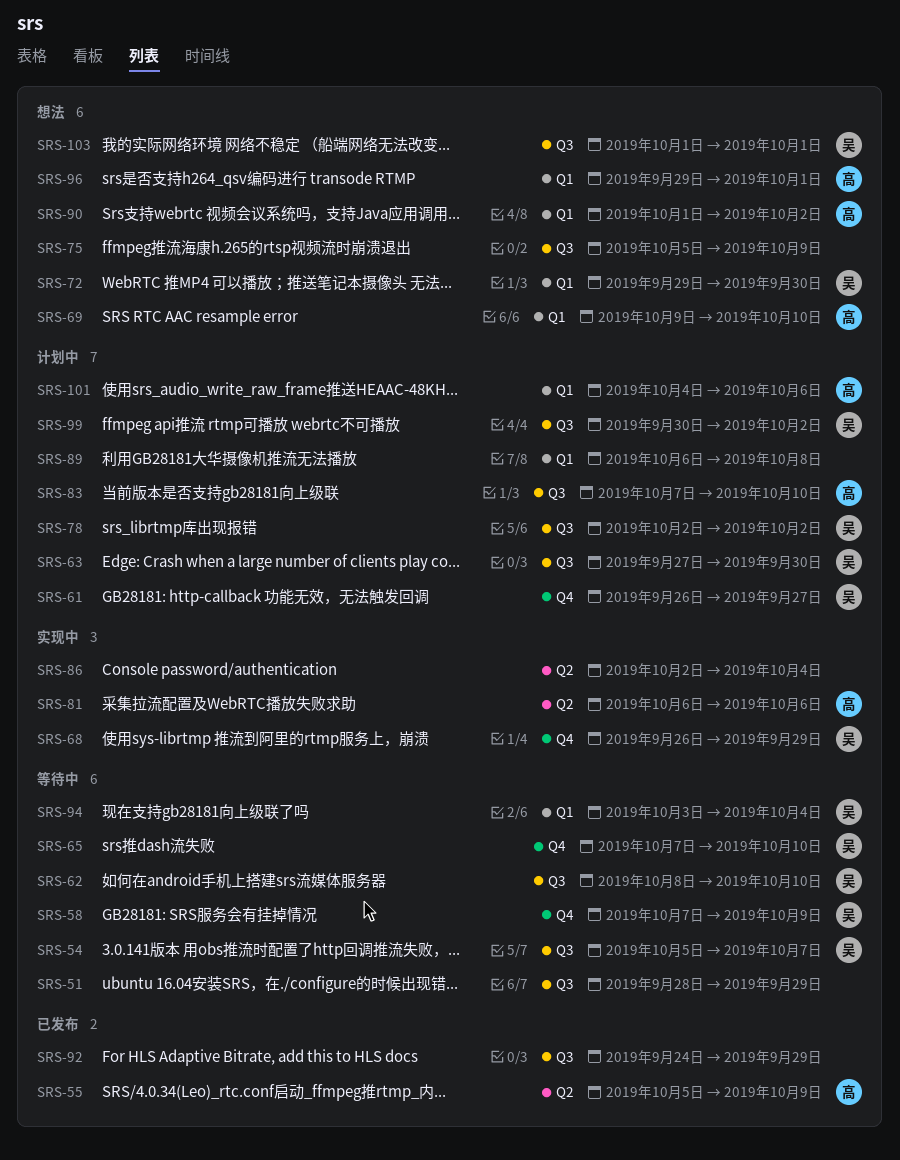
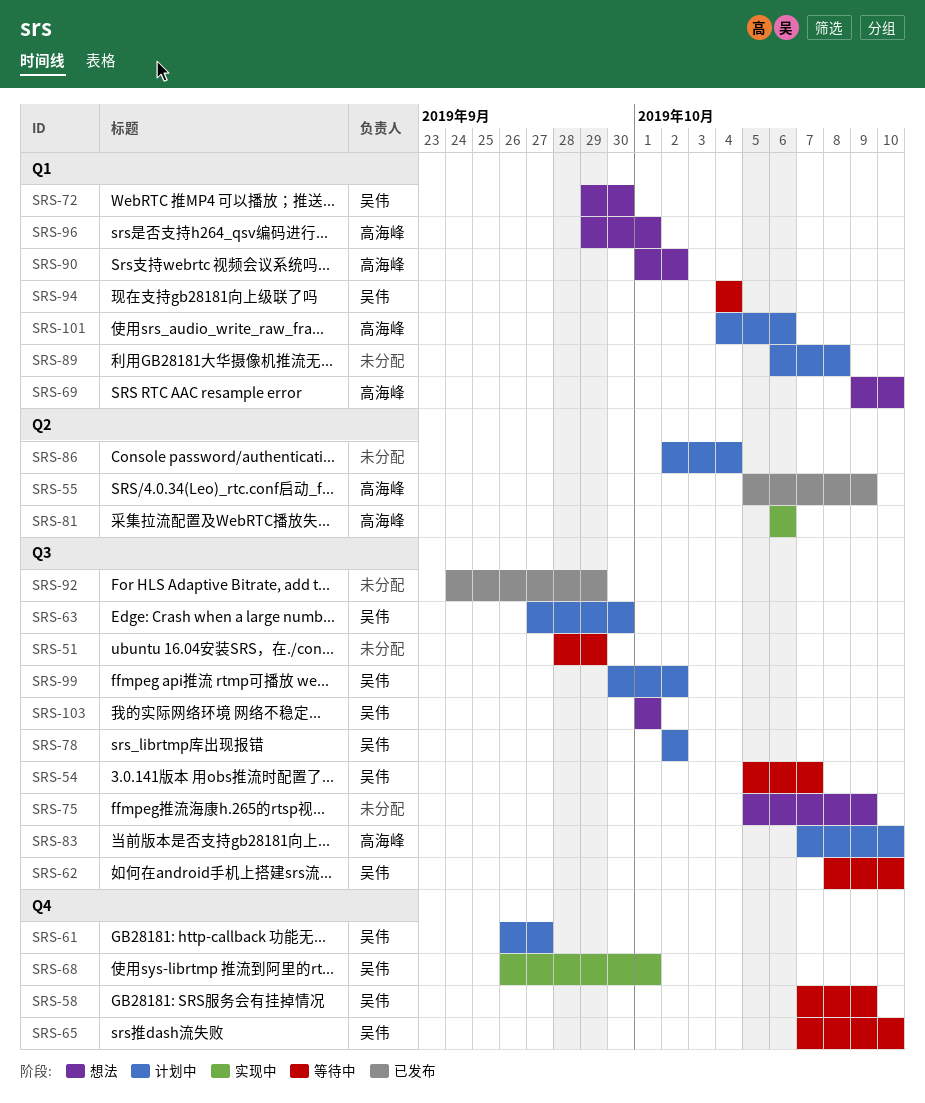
SRS-68, due: Sep 29 -> Oct 1
SRS-86, status: 实现中 -> 计划中
SRS-94, start: Oct 3 -> Oct 4

